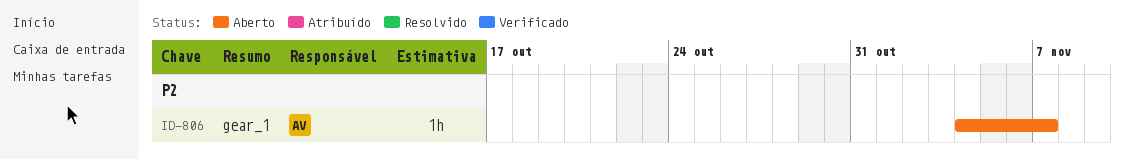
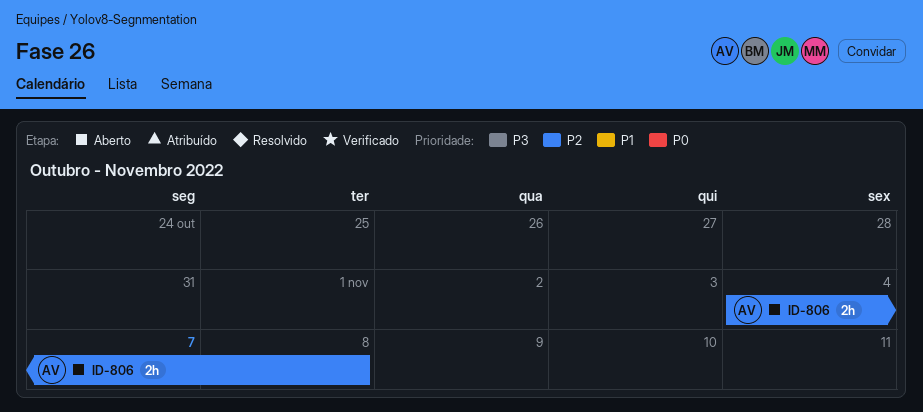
ID-806, estimate: 1h -> 2h
ID-806, due: Nov 7 -> Nov 8

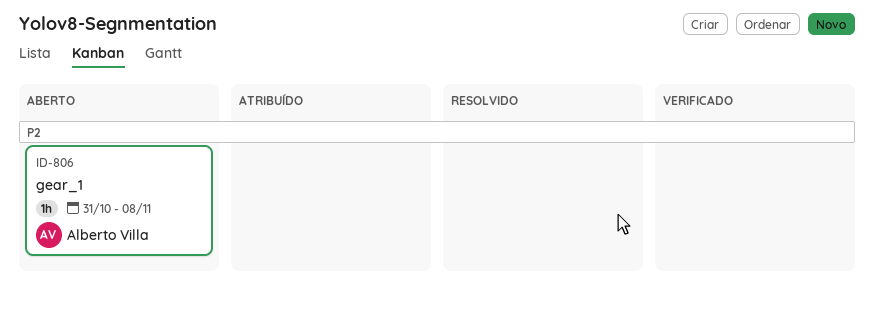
ID-806, estimate: 2h -> 1h
ID-806, start: Nov 4 -> Oct 31

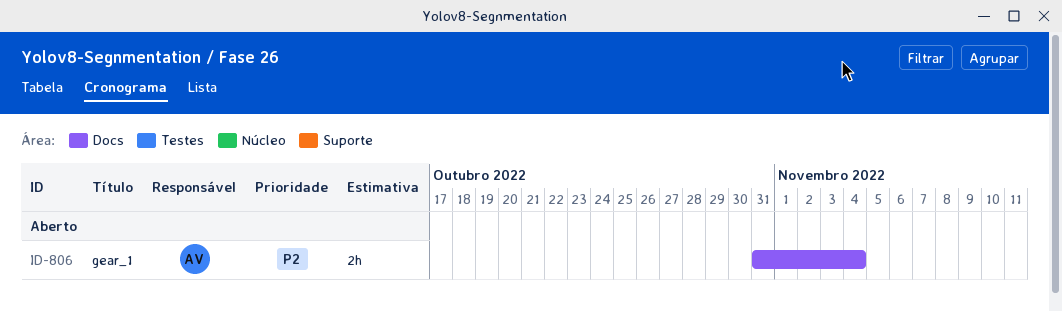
ID-806, estimate: 1h -> 2h
ID-806, due: Nov 8 -> Nov 4

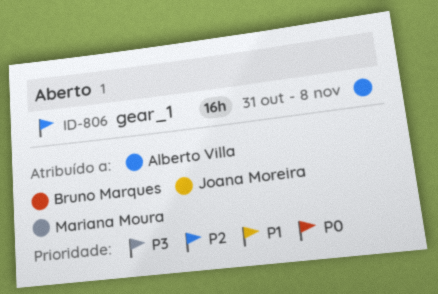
ID-806, estimate: 2h -> 16h
ID-806, due: Nov 4 -> Nov 8

